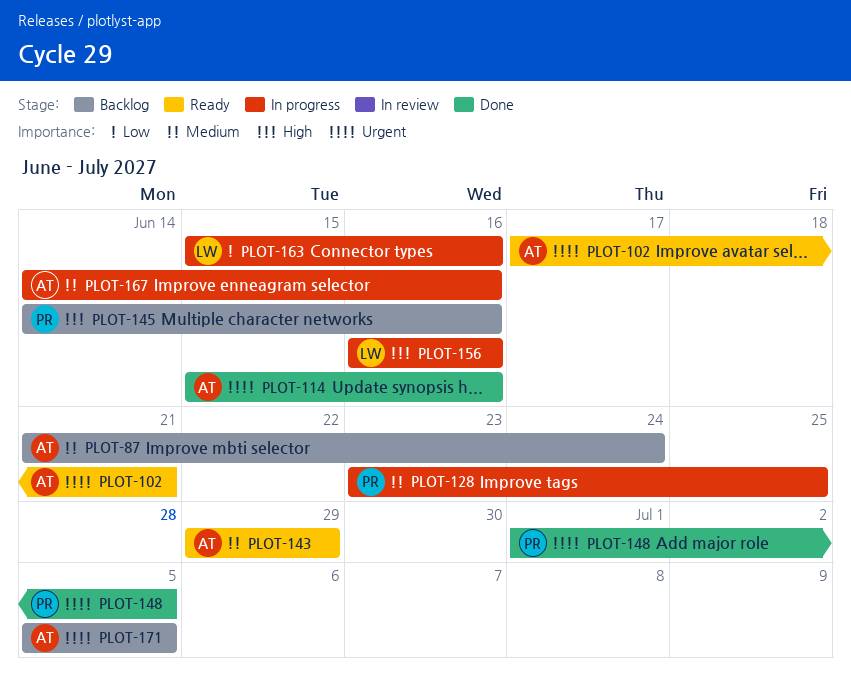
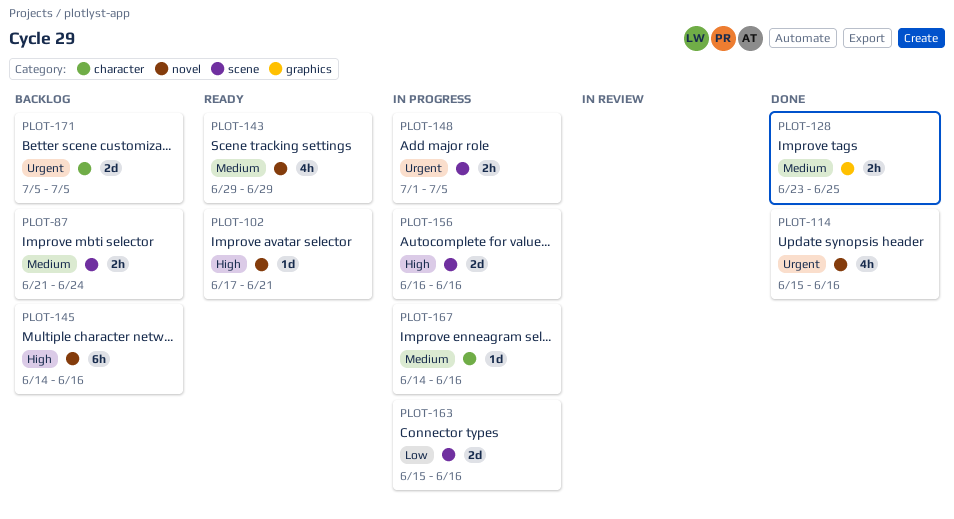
PLOT-102, priority: Urgent -> High
PLOT-128, status: In progress -> Done
PLOT-148, status: Done -> In progress

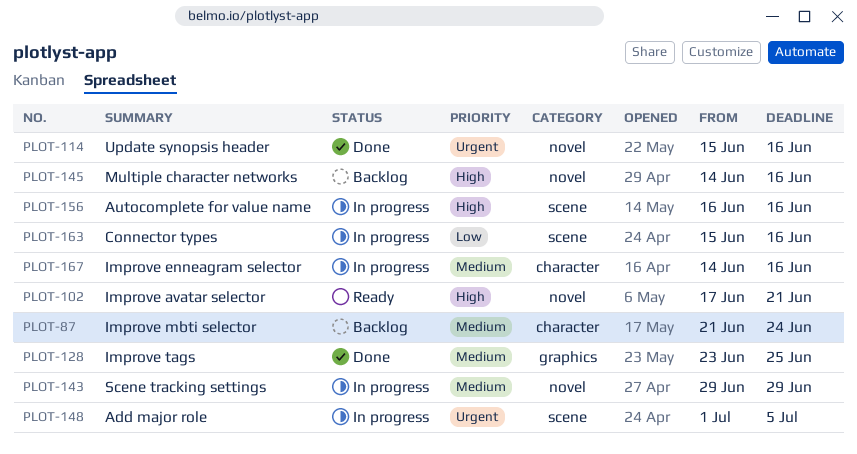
PLOT-87, label: scene -> character
PLOT-143, status: Ready -> In progress
PLOT-171: present -> none

